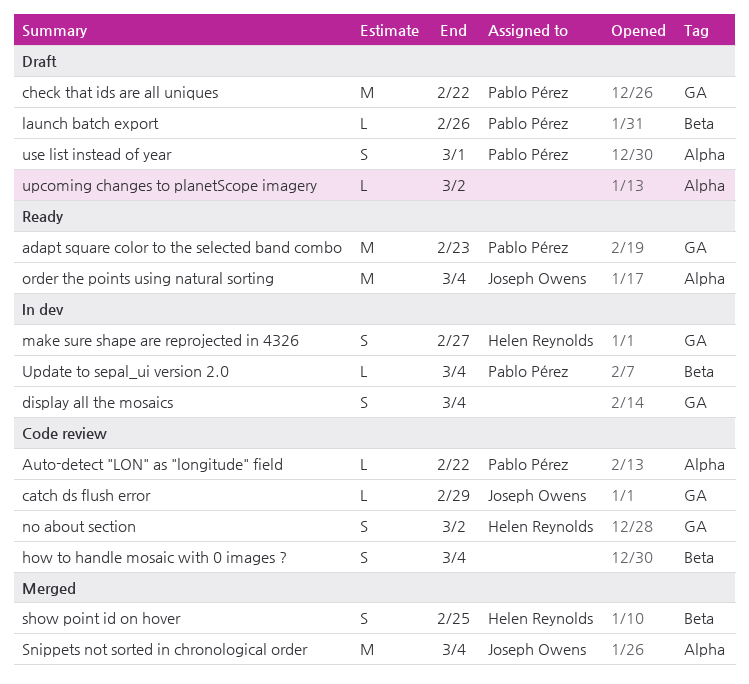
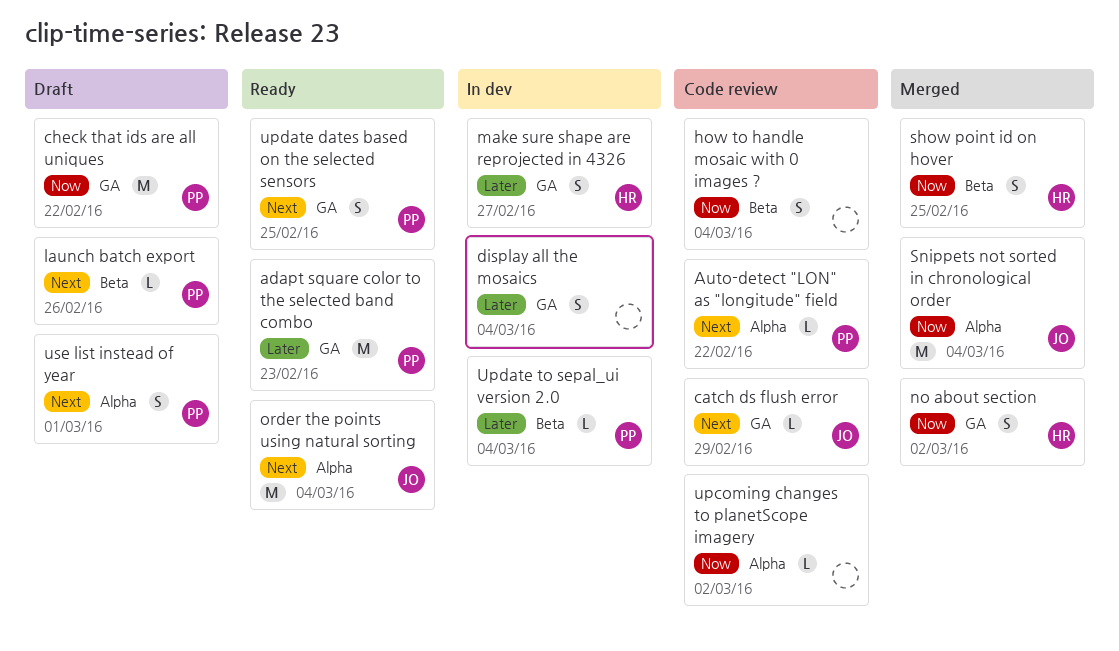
no about section, status: Code review -> Merged
upcoming changes to planetScope imagery, status: Draft -> Code review
update dates based on the selected sensors: none -> present

